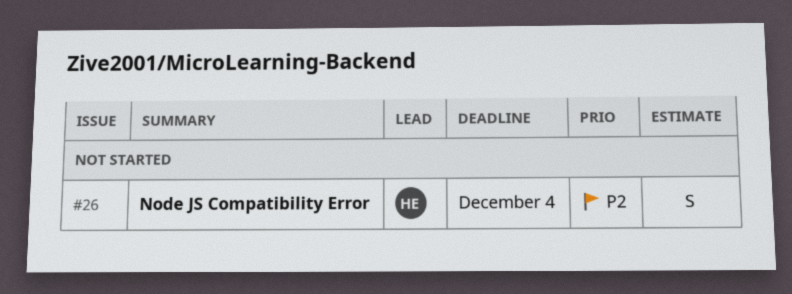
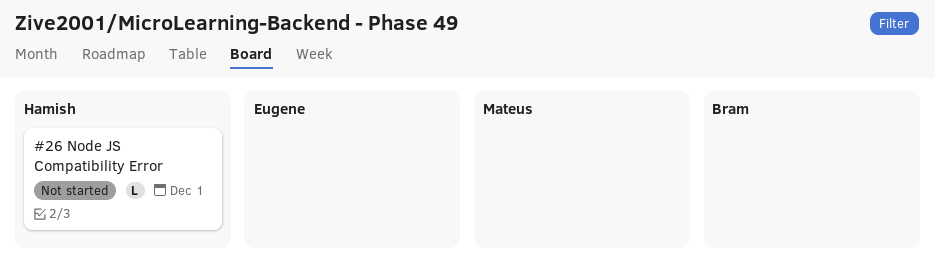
#26, estimate: S -> L
#26, due: Dec 4 -> Dec 1

